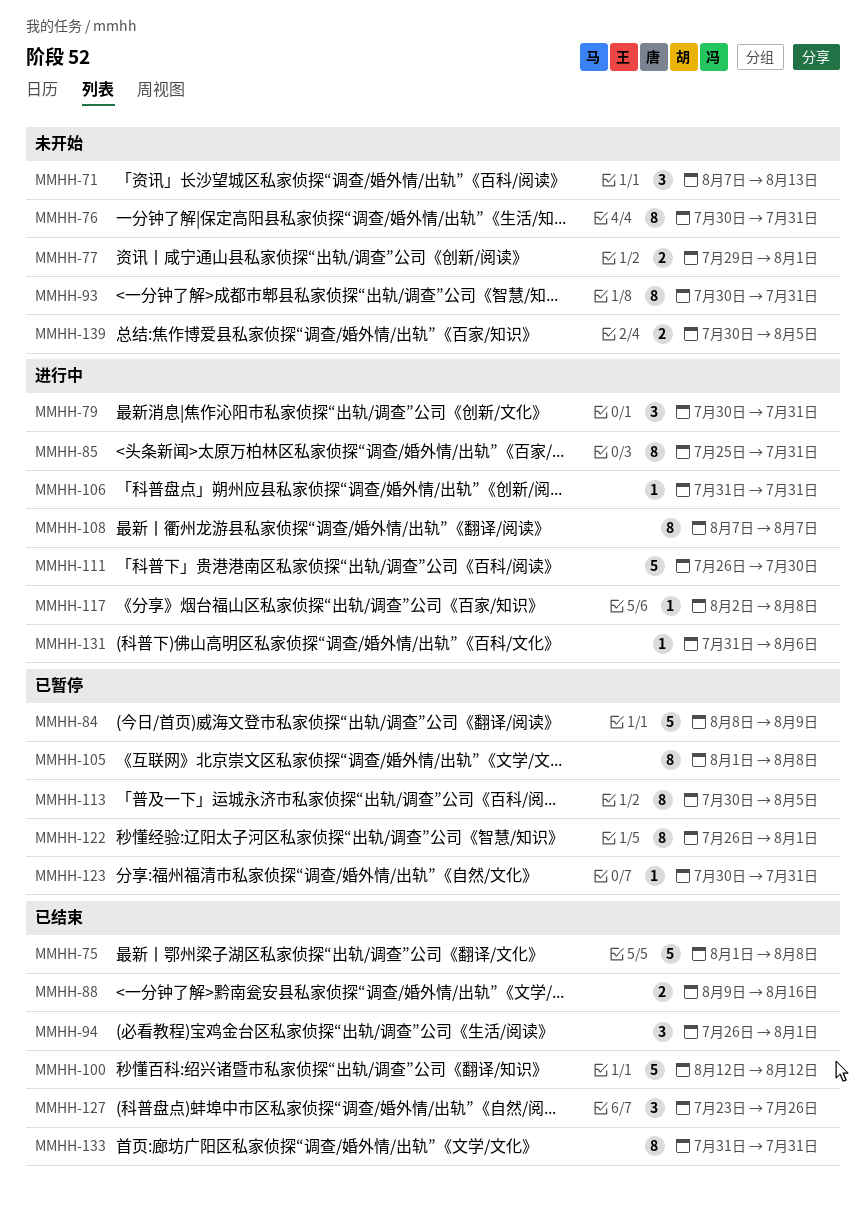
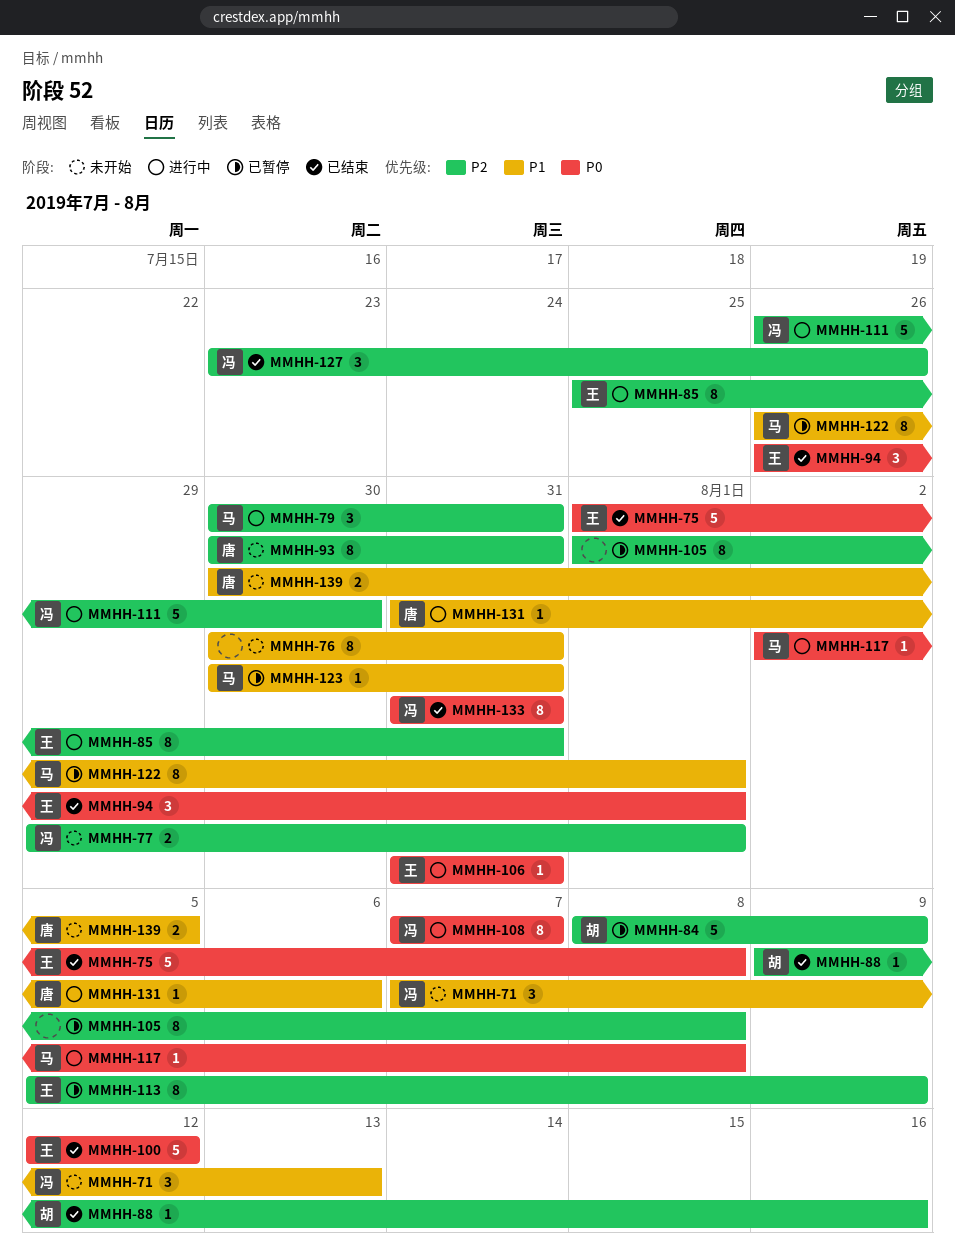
MMHH-88, estimate: 2 -> 1
MMHH-113, start: Jul 30 -> Aug 5
MMHH-113, due: Aug 5 -> Aug 9

